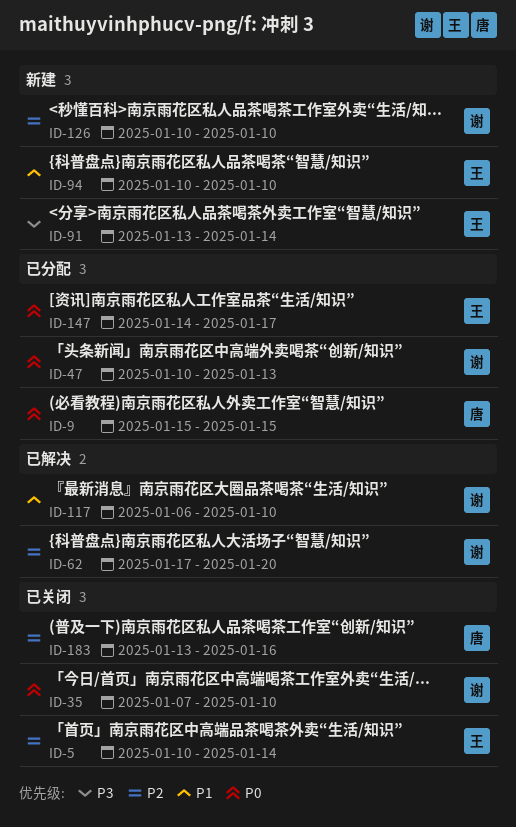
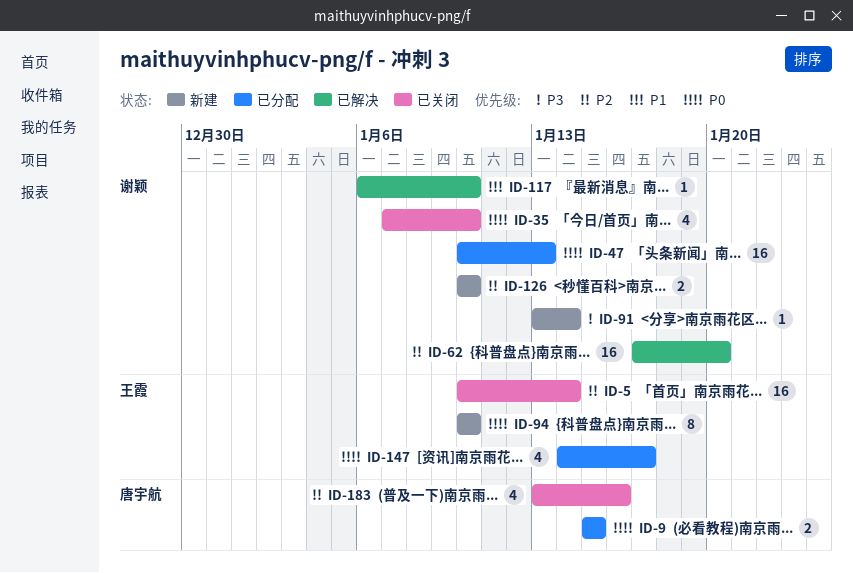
ID-91, owner: 王霞 -> 谢颖
ID-94, priority: P1 -> P0

